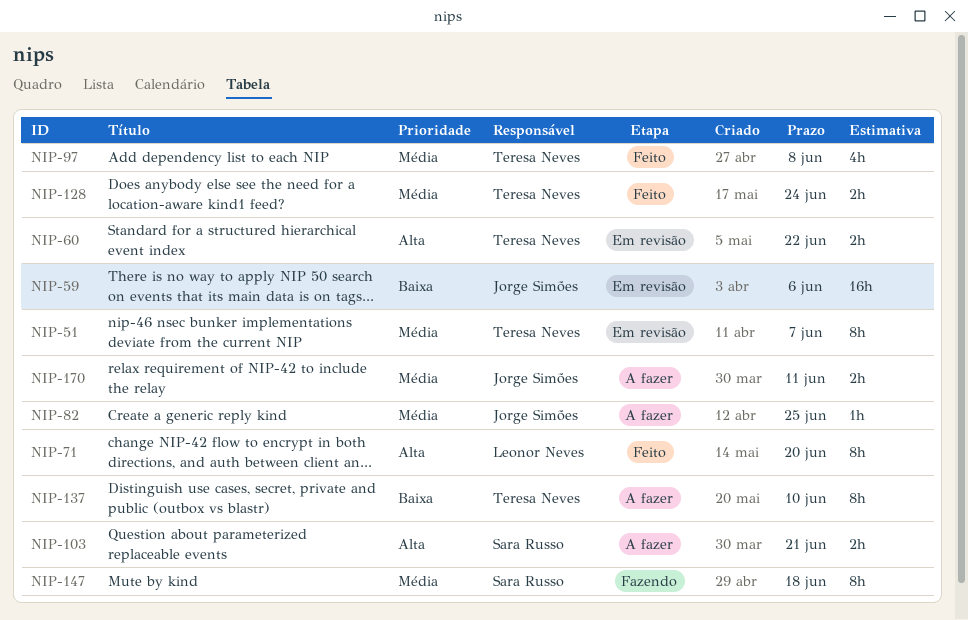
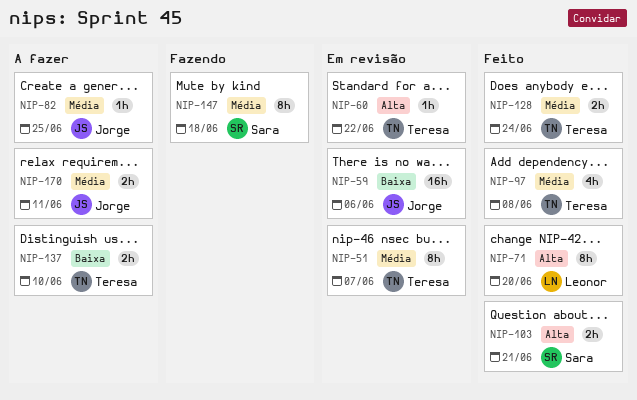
NIP-60, estimate: 2h -> 1h
NIP-103, status: A fazer -> Feito
NIP-137, estimate: 8h -> 2h

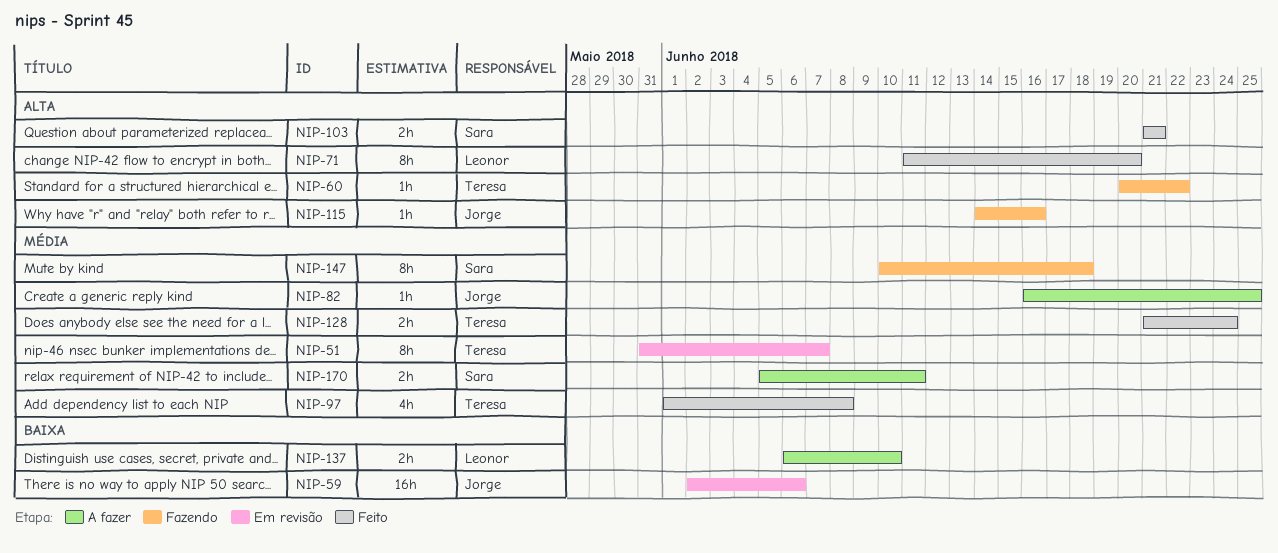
NIP-60, status: Em revisão -> Fazendo
NIP-115: none -> present
NIP-137, owner: Teresa -> Leonor
NIP-170, owner: Jorge -> Sara

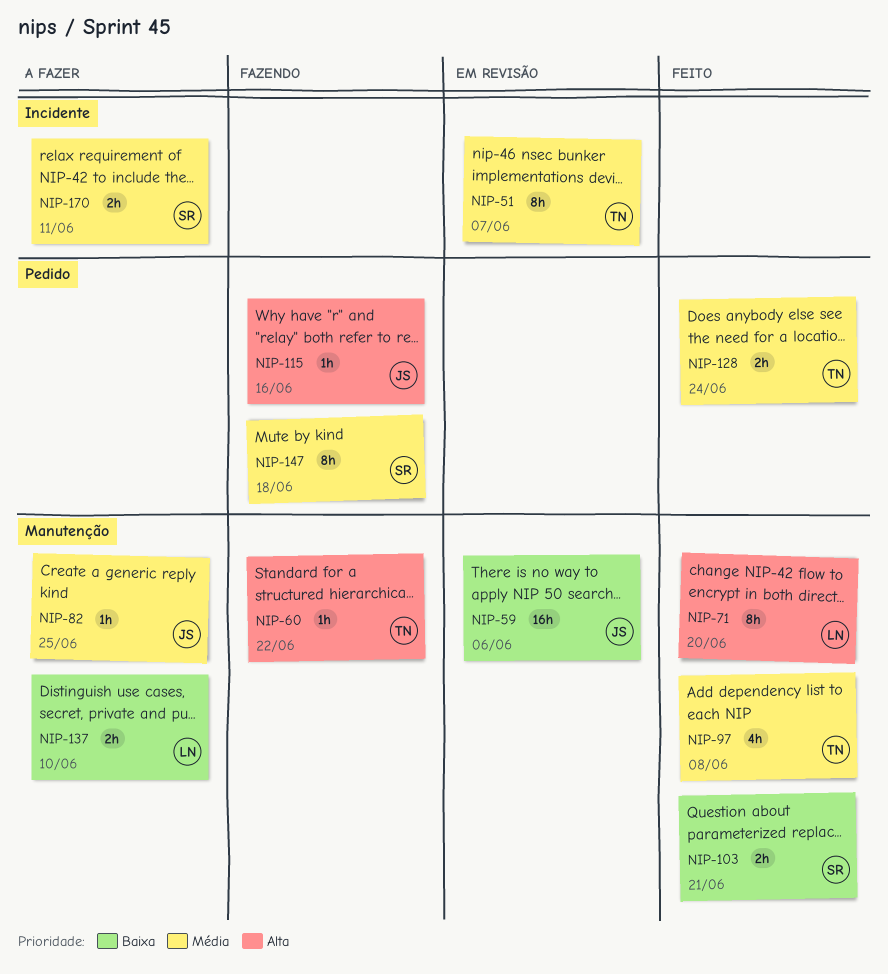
NIP-103, priority: Alta -> Baixa

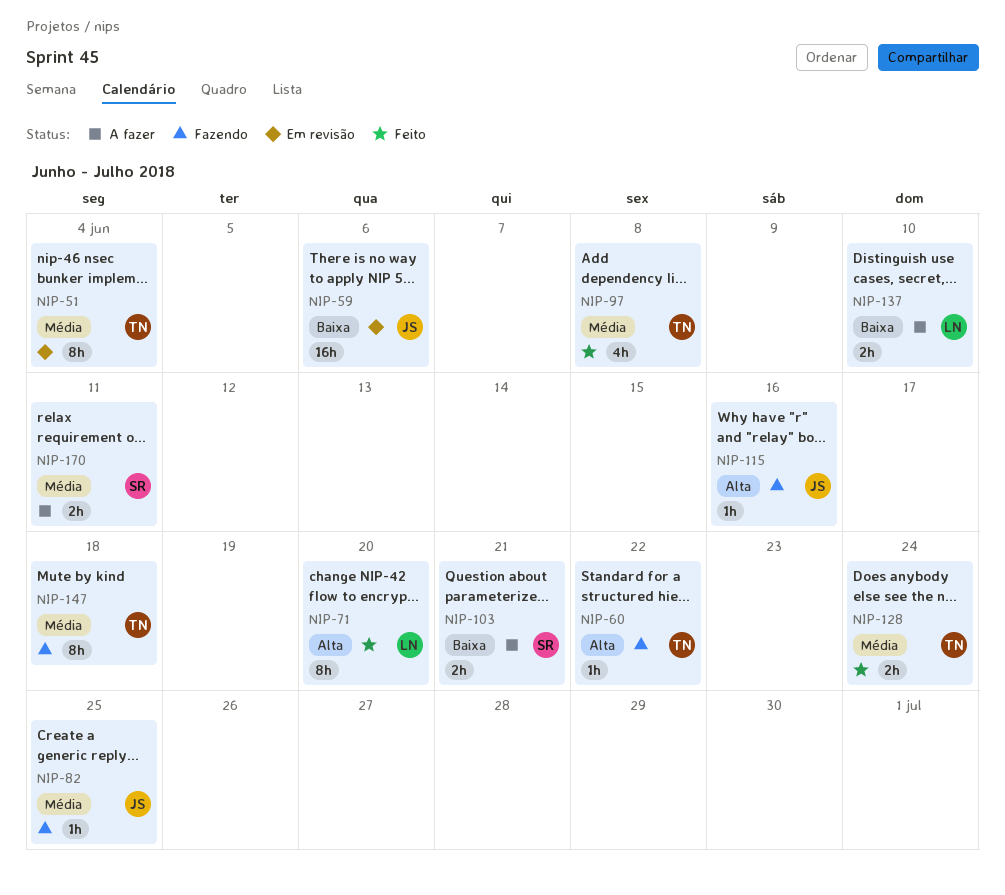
NIP-51, due: Jun 7 -> Jun 4
NIP-82, status: A fazer -> Fazendo
NIP-103, status: Feito -> A fazer
NIP-147, owner: SR -> TN

